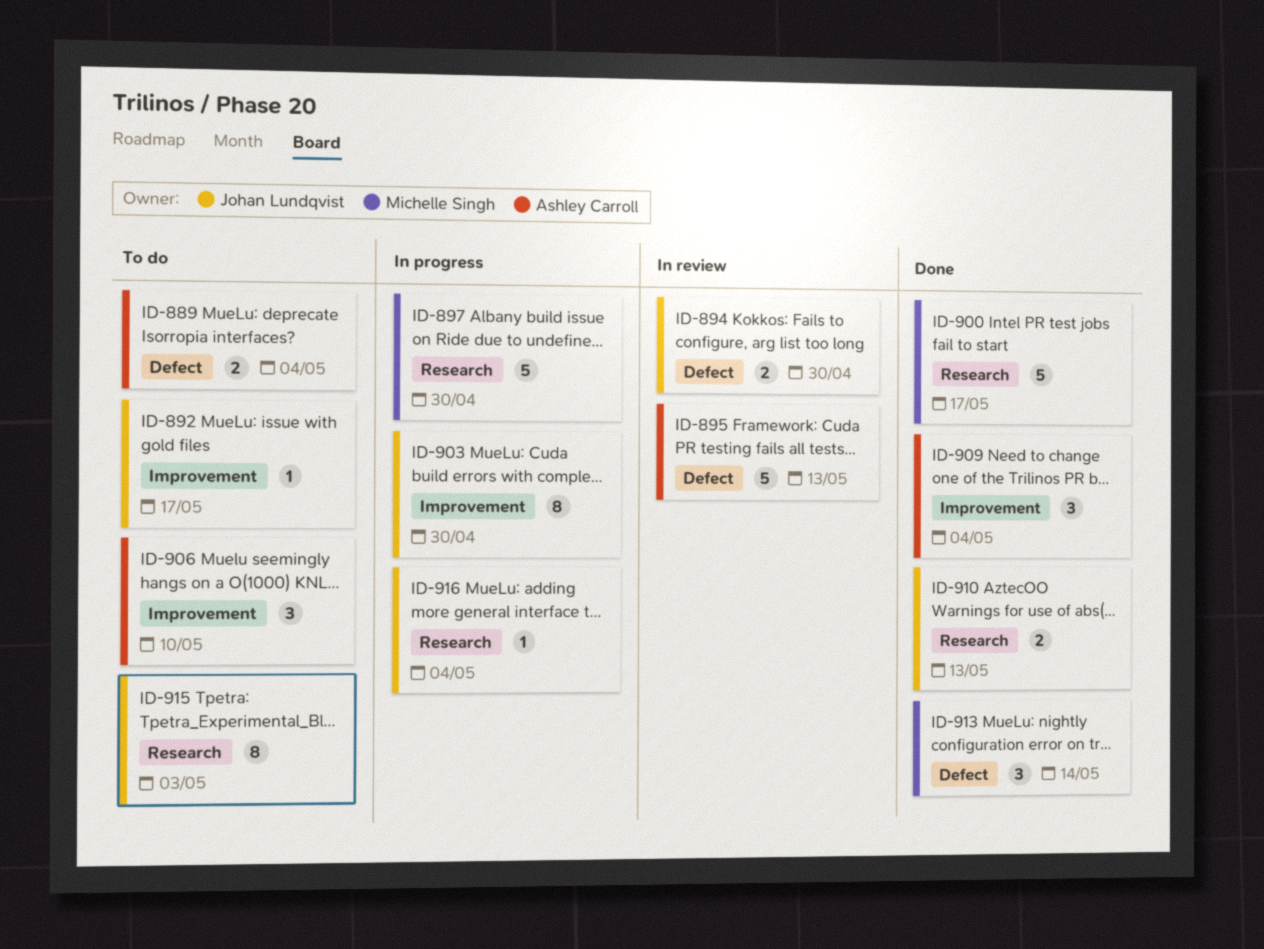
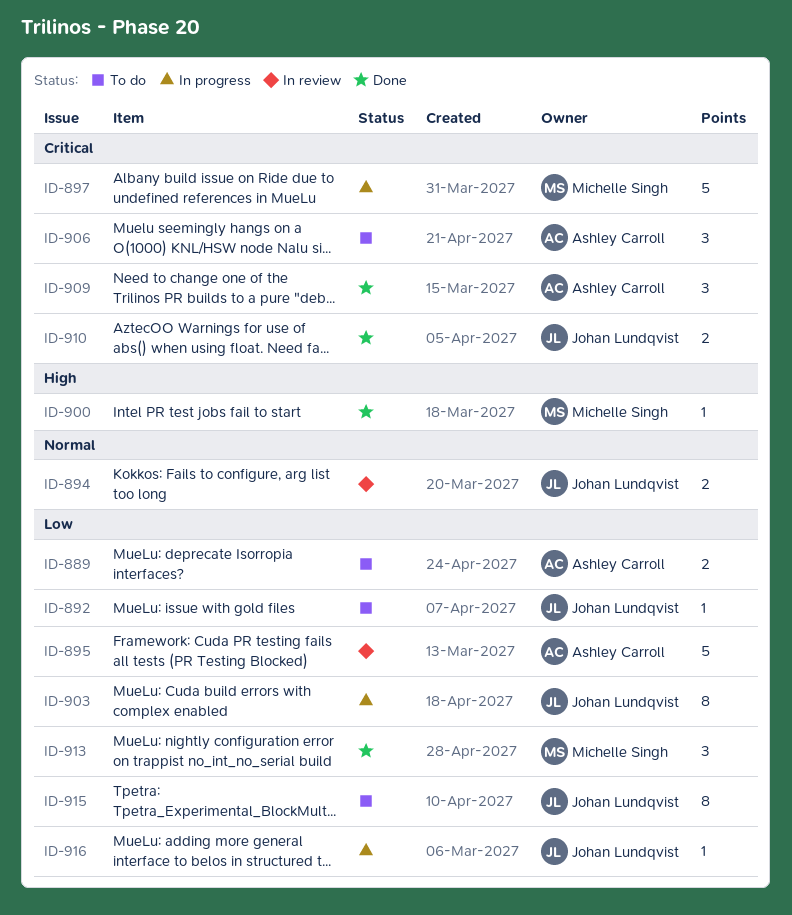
ID-900, estimate: 5 -> 1

